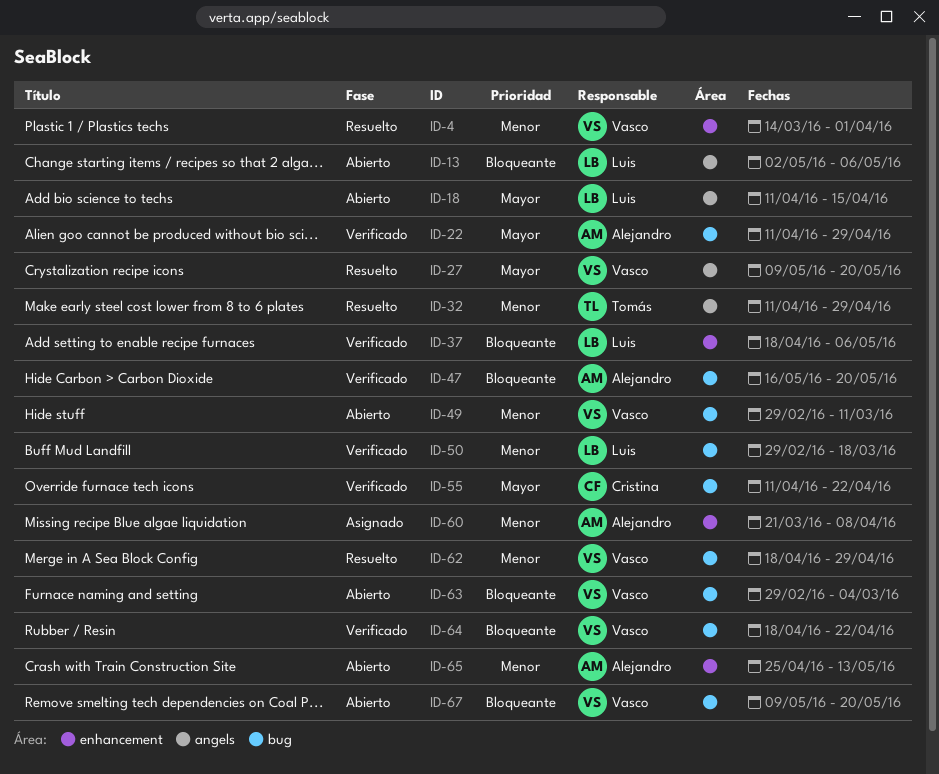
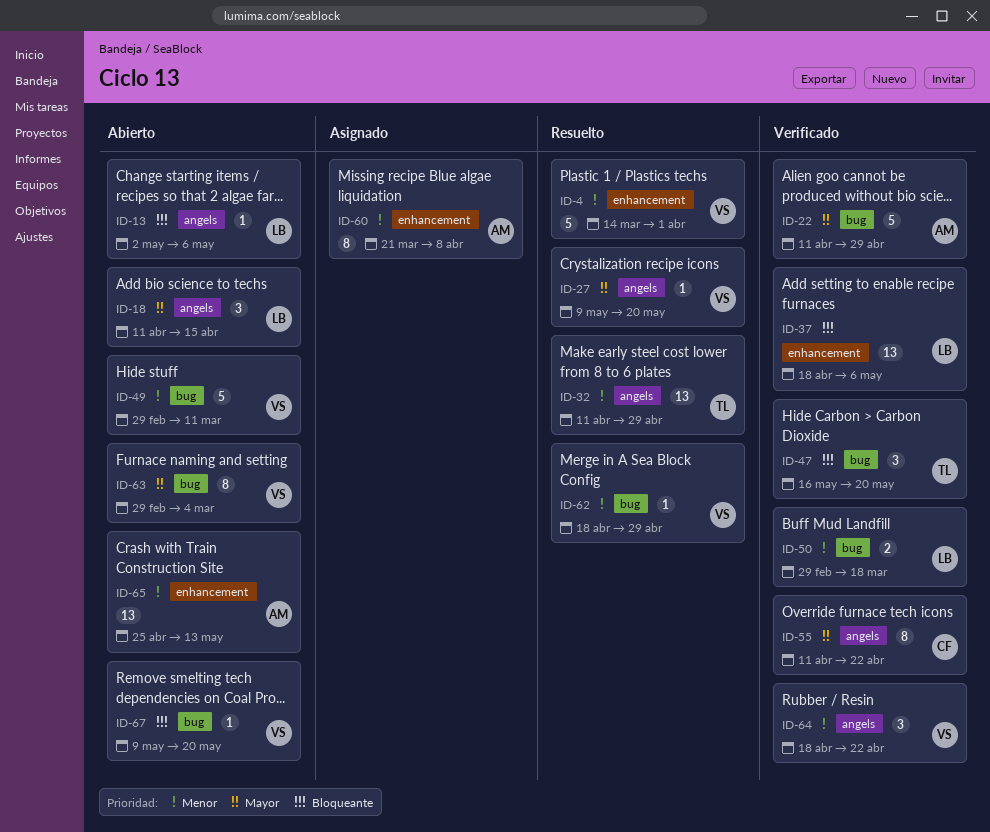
ID-47, owner: Alejandro -> Tomás
ID-55, label: bug -> angels
ID-63, priority: Bloqueante -> Mayor
ID-64, priority: Bloqueante -> Menor
ID-64, label: bug -> angels

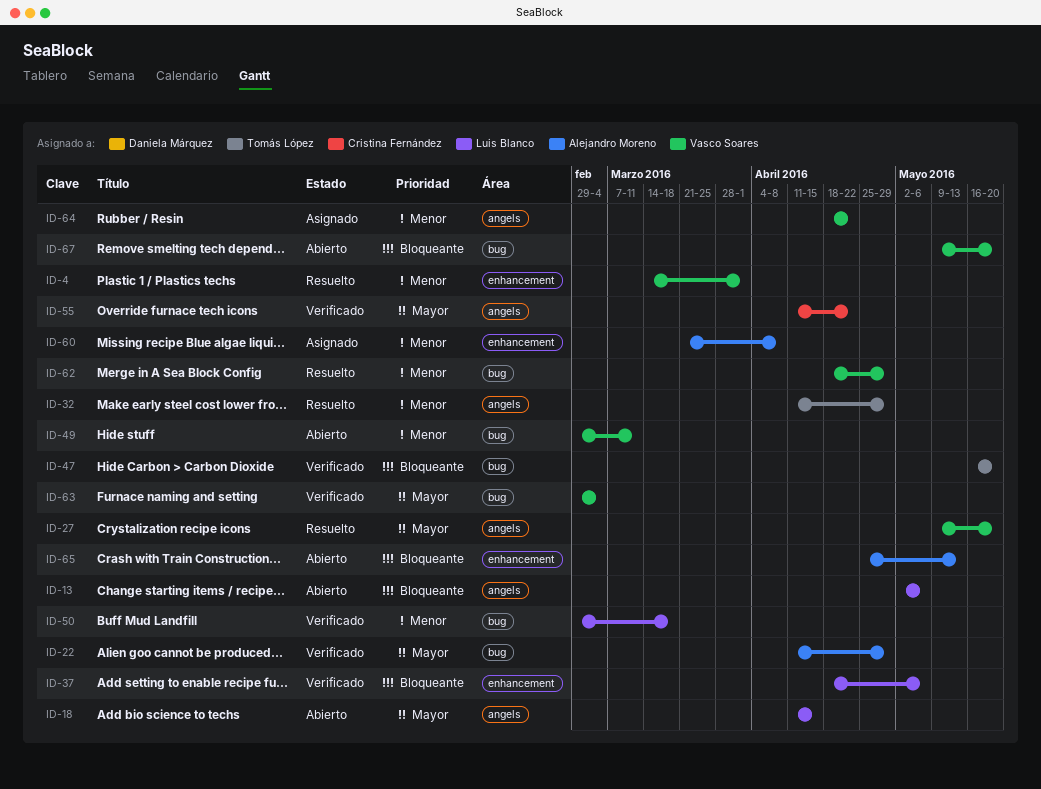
ID-63, status: Abierto -> Verificado
ID-64, status: Verificado -> Asignado
ID-65, priority: Menor -> Bloqueante

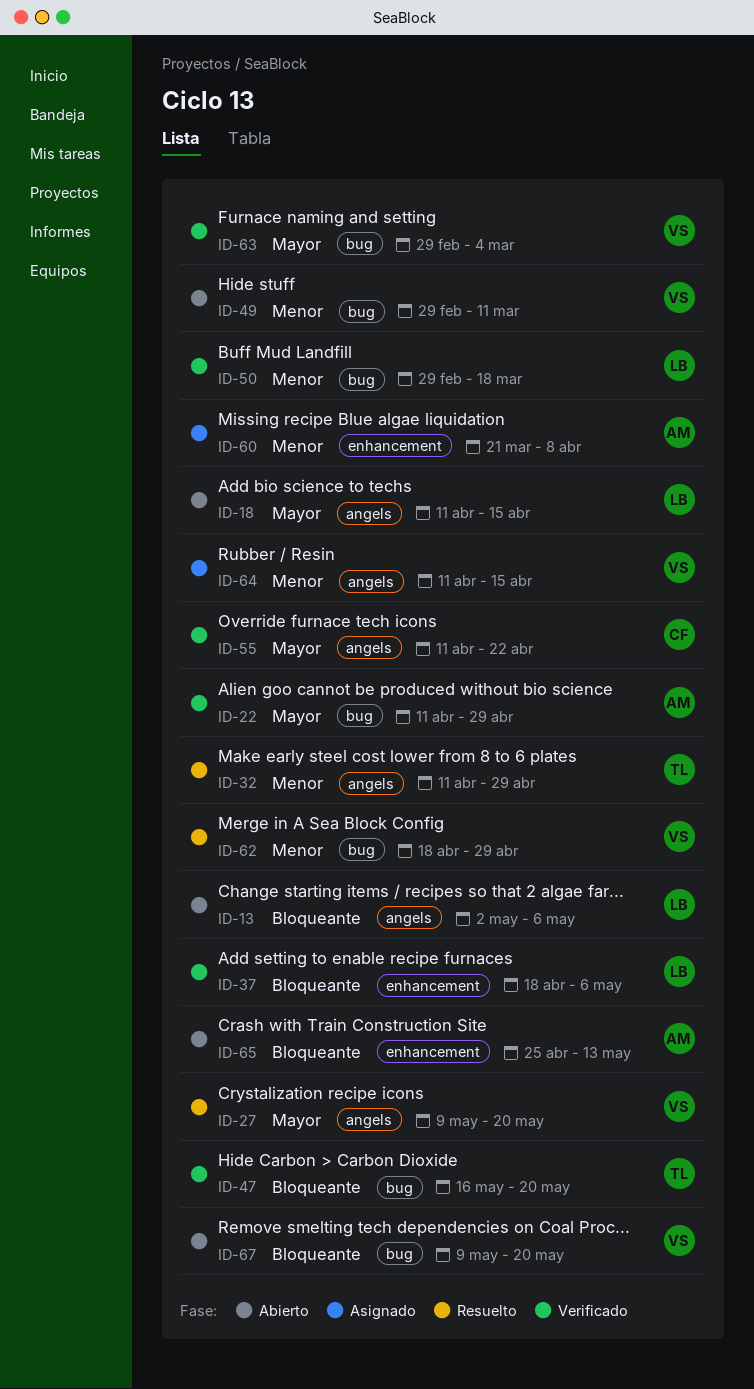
ID-4: present -> none
ID-64, start: Apr 18 -> Apr 11
ID-64, due: Apr 22 -> Apr 15

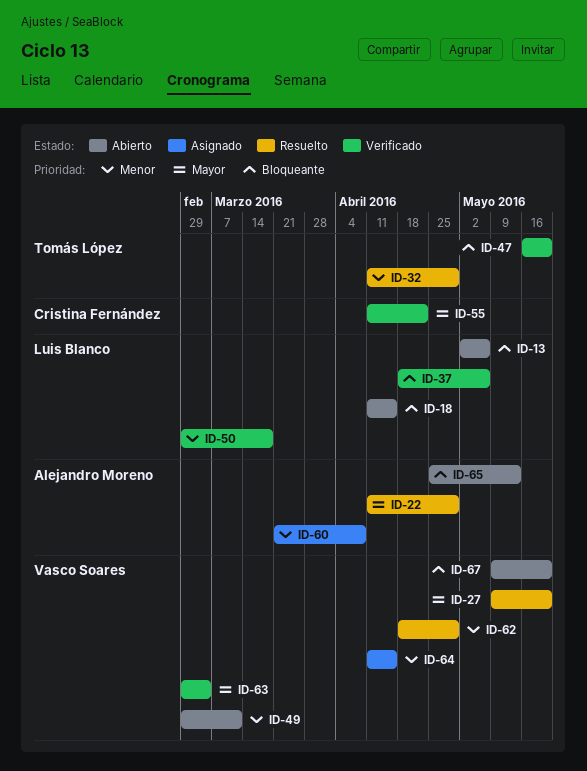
ID-18, priority: Mayor -> Bloqueante
ID-22, status: Verificado -> Resuelto

